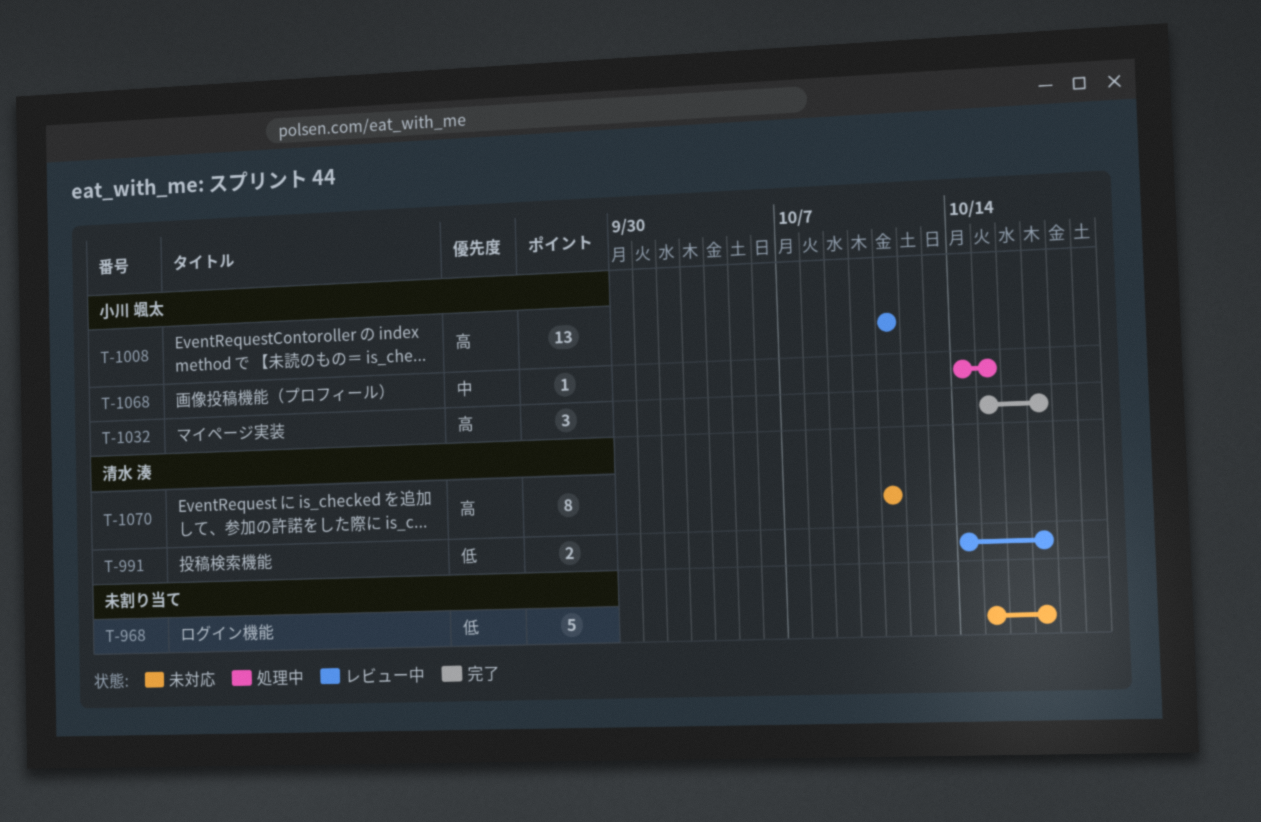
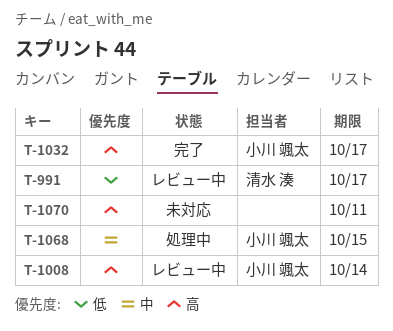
T-968: present -> none
T-1008, due: Oct 11 -> Oct 14
T-1070, owner: 清水 湊 -> none

